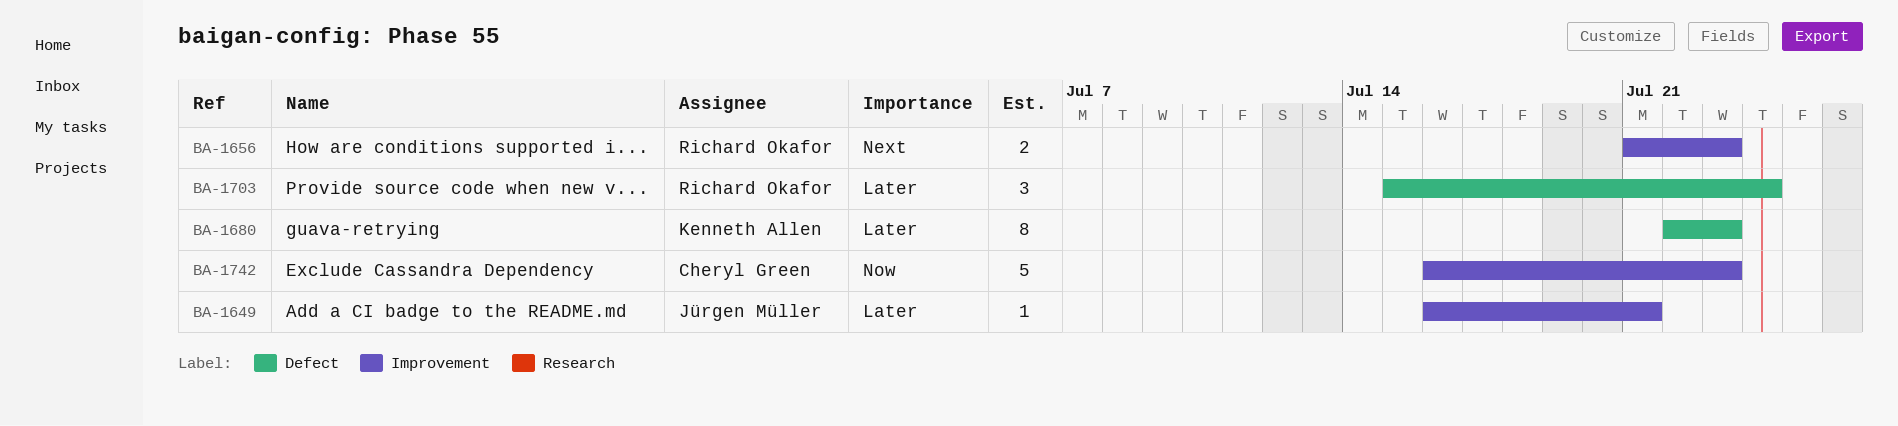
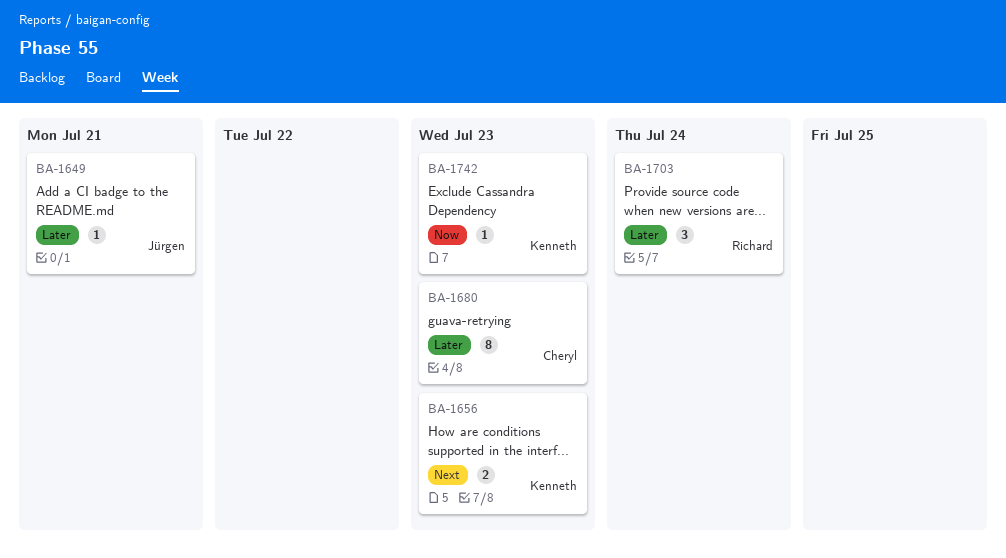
BA-1656, owner: Richard Okafor -> Kenneth Allen
BA-1680, owner: Kenneth Allen -> Cheryl Green
BA-1742, owner: Cheryl Green -> Kenneth Allen
BA-1742, estimate: 5 -> 1

